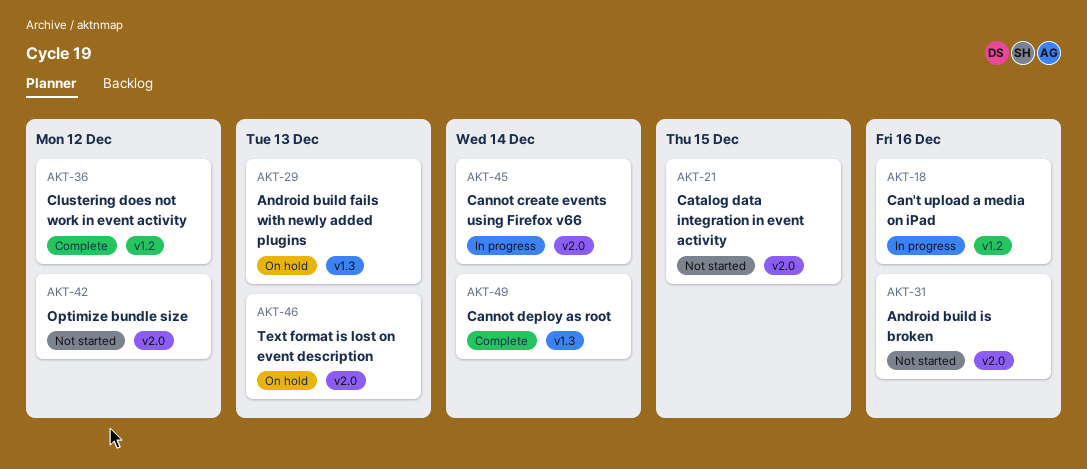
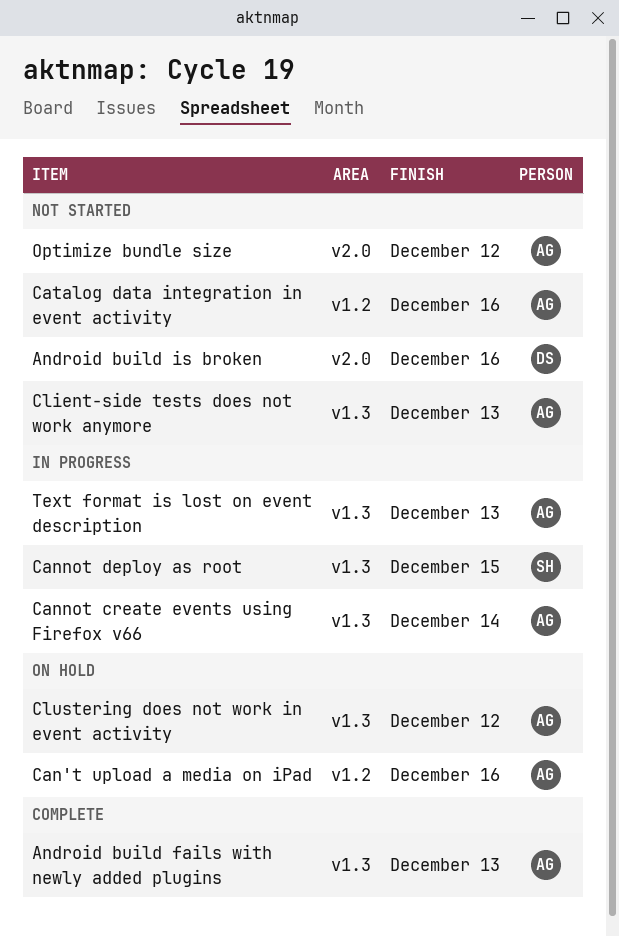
Android build fails with newly added plugins, status: On hold -> Complete
Can't upload a media on iPad, status: In progress -> On hold
Cannot create events using Firefox v66, label: v2.0 -> v1.3
Cannot deploy as root, status: Complete -> In progress
Cannot deploy as root, due: Dec 14 -> Dec 15
Catalog data integration in event activity, label: v2.0 -> v1.2
Catalog data integration in event activity, due: Dec 15 -> Dec 16
Client-side tests does not work anymore: none -> present
Clustering does not work in event activity, status: Complete -> On hold
Clustering does not work in event activity, label: v1.2 -> v1.3
Text format is lost on event description, status: On hold -> In progress
Text format is lost on event description, label: v2.0 -> v1.3

